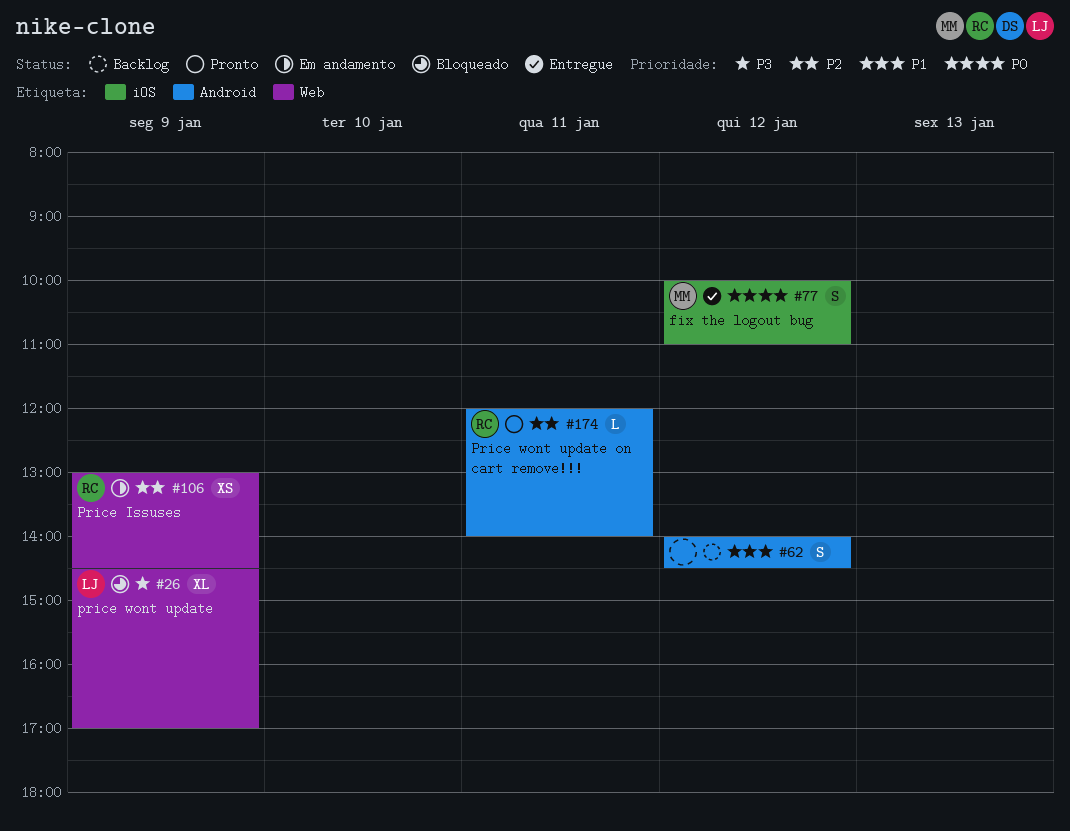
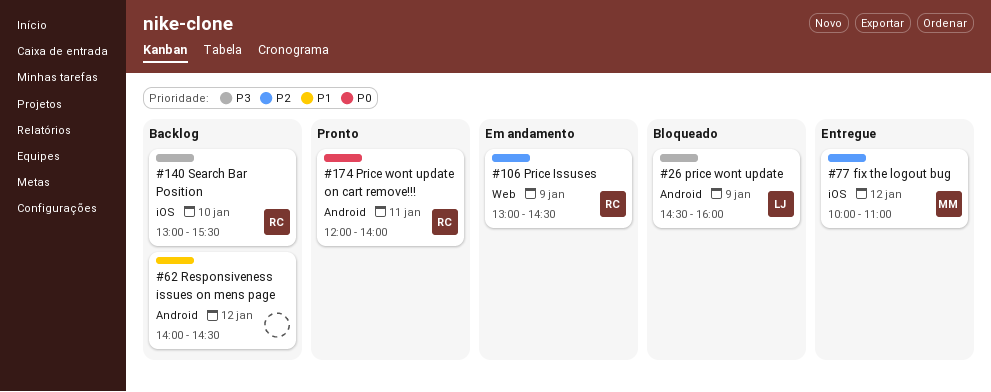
#26, label: Web -> Android
#26, ends: 17:00 -> 16:00
#77, priority: P0 -> P2
#140: none -> present
#174, priority: P2 -> P0

